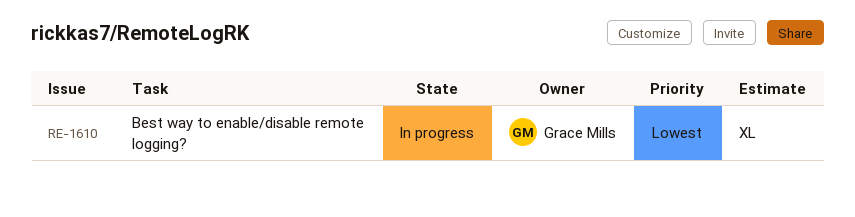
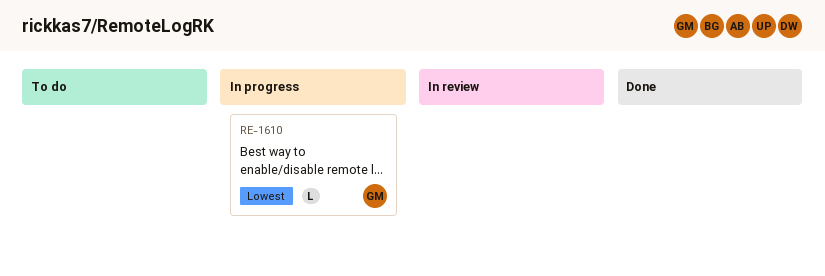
RE-1610, estimate: XL -> L

